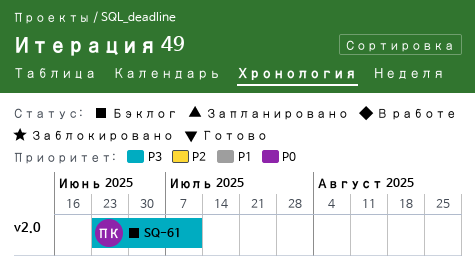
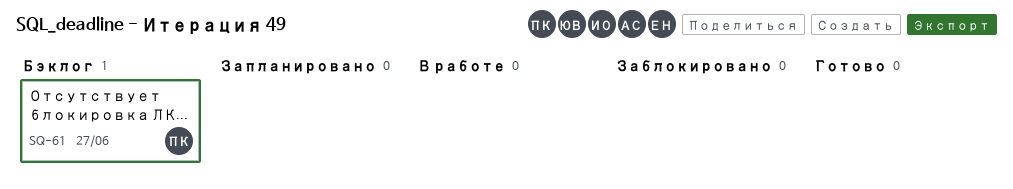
SQ-61, due: Jul 11 -> Jun 27

